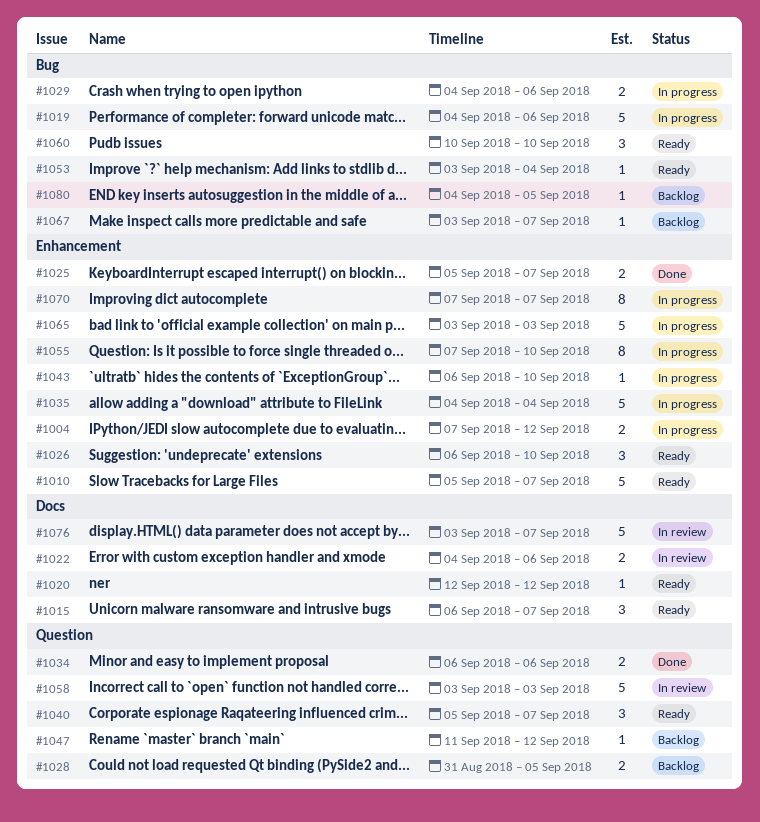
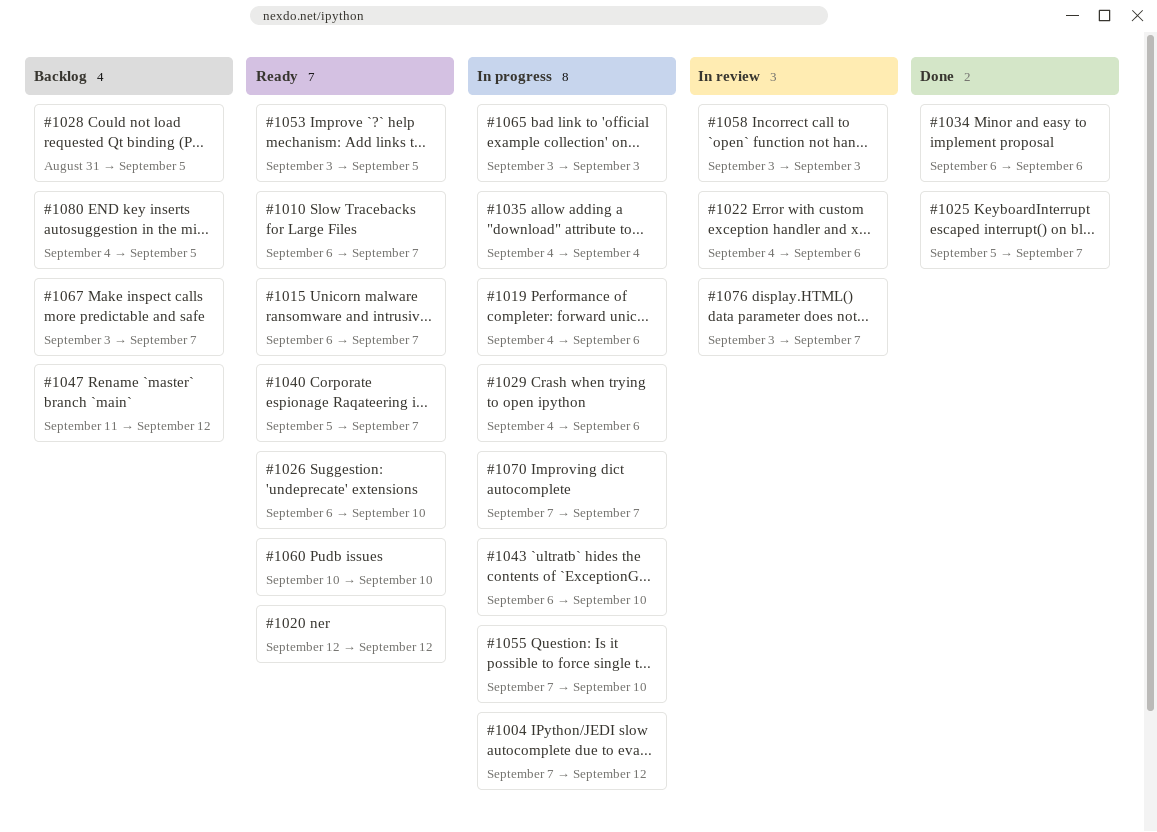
#1010, start: Sep 5 -> Sep 6
#1053, due: Sep 4 -> Sep 5

